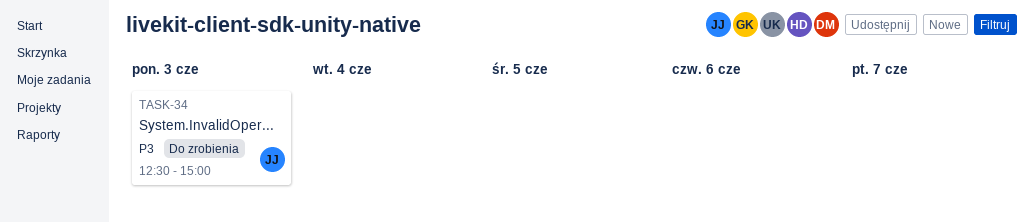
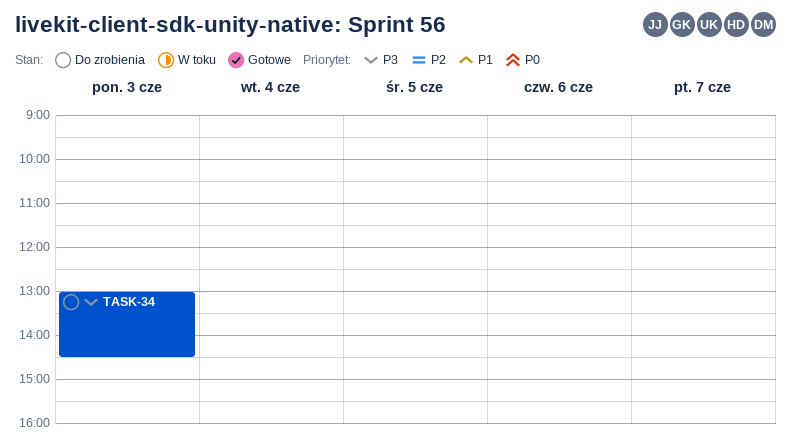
TASK-34, begins: 12:30 -> 13:00
TASK-34, ends: 15:00 -> 14:30

